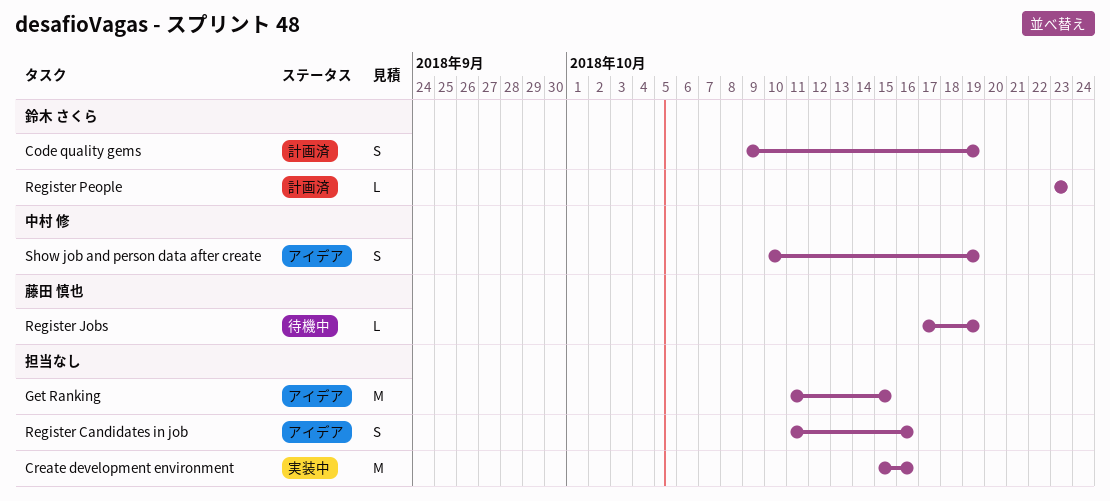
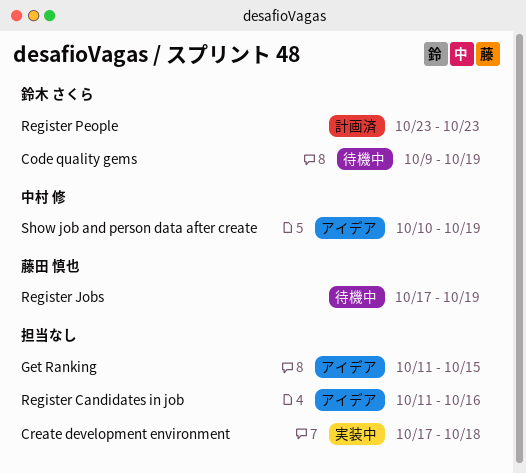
Code quality gems, status: 計画済 -> 待機中
Create development environment, start: Oct 15 -> Oct 17
Create development environment, due: Oct 16 -> Oct 18

